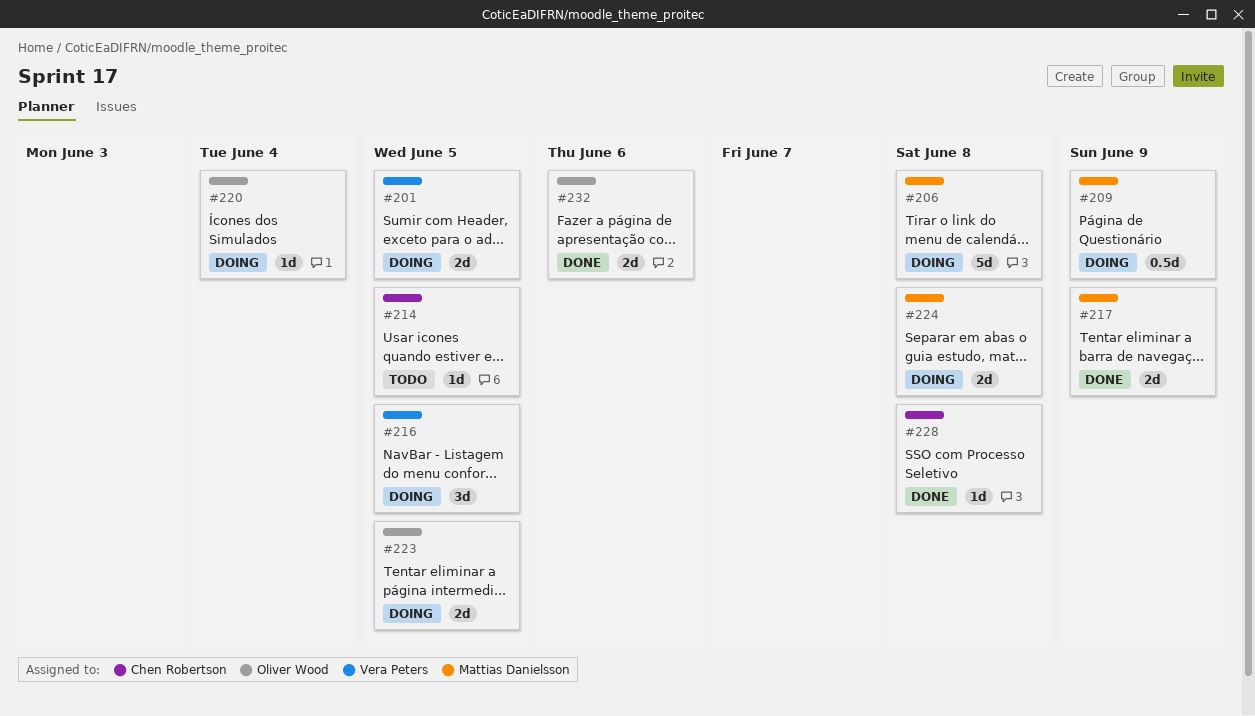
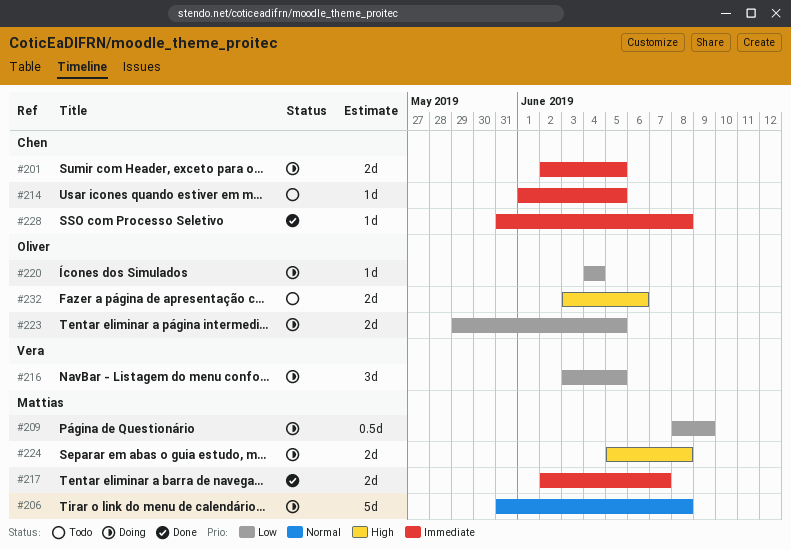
#201, owner: Vera Peters -> Chen Robertson
#217, due: Jun 9 -> Jun 7
#232, status: Done -> Todo

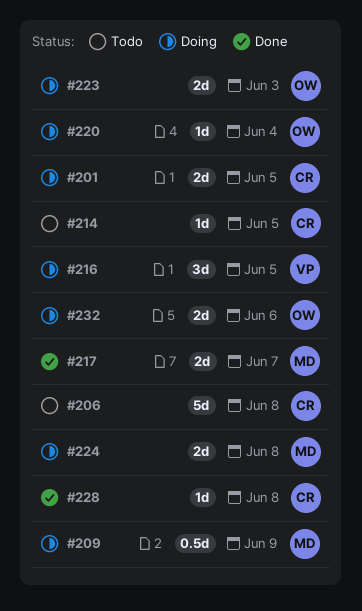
#206, status: Doing -> Todo
#206, owner: Mattias -> Chen
#223, due: Jun 5 -> Jun 3
#232, status: Todo -> Doing

